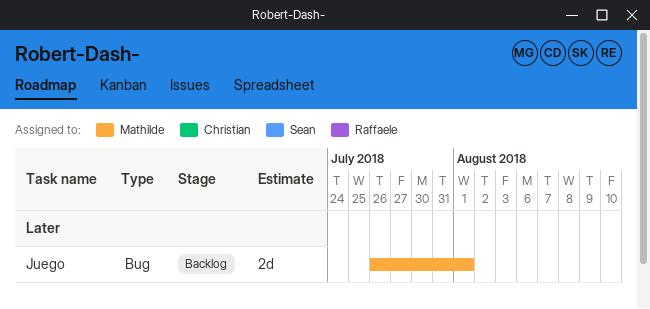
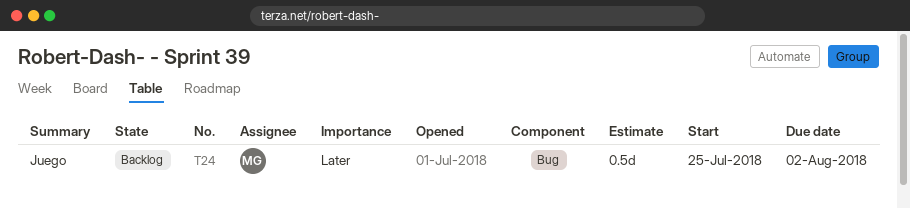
Juego, estimate: 2d -> 0.5d
Juego, start: Jul 26 -> Jul 25
Juego, due: Aug 1 -> Aug 2

